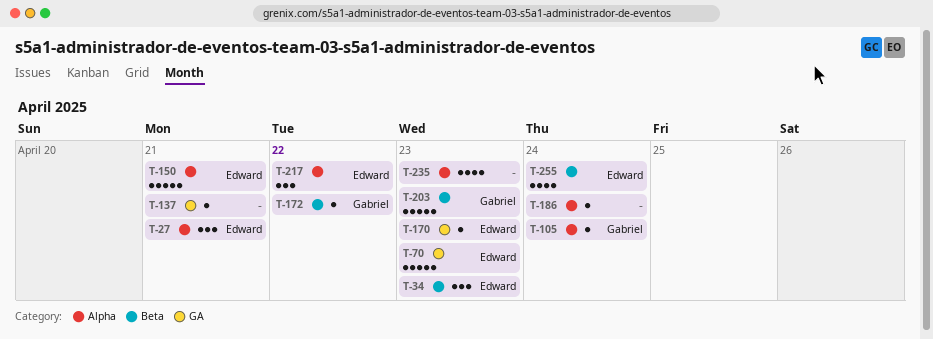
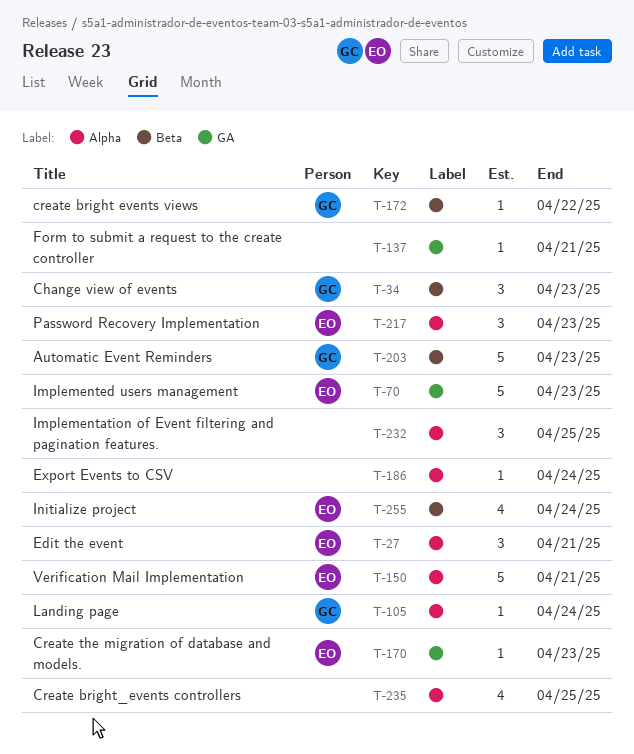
T-34, owner: Edward -> Gabriel
T-217, due: Apr 22 -> Apr 23
T-232: none -> present
T-235, due: Apr 23 -> Apr 25

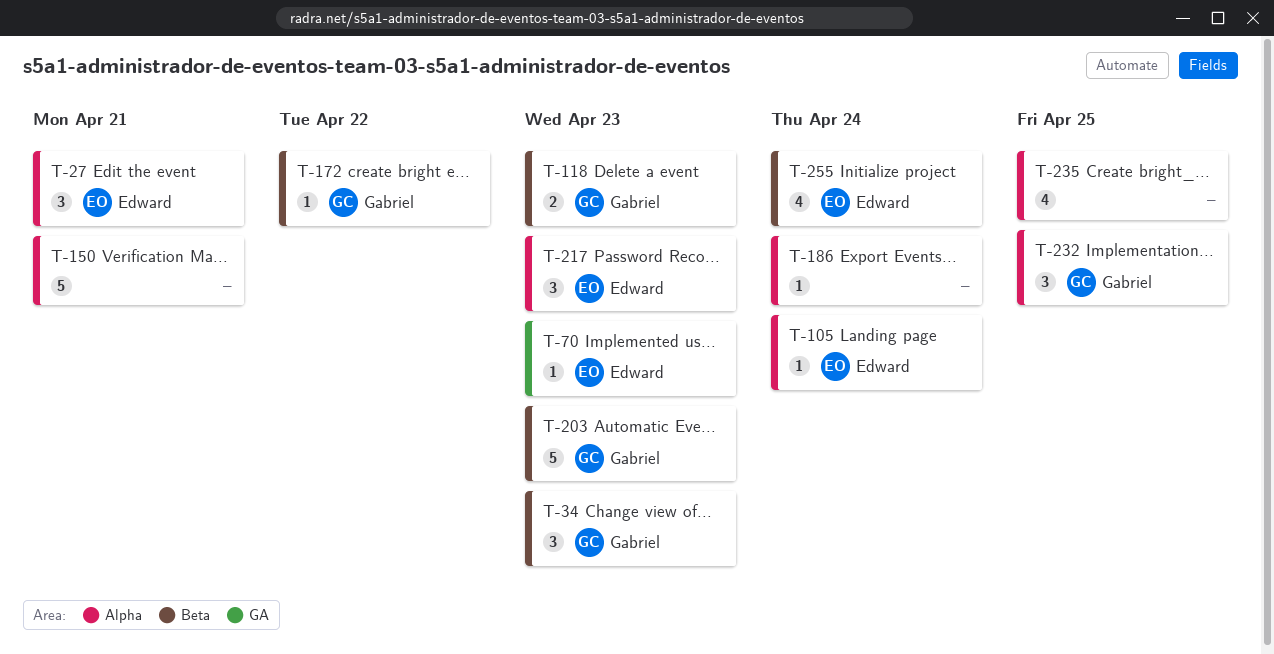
T-70, estimate: 5 -> 1
T-105, owner: Gabriel -> Edward
T-118: none -> present
T-137: present -> none
T-150, owner: Edward -> none
T-170: present -> none
T-232, owner: none -> Gabriel

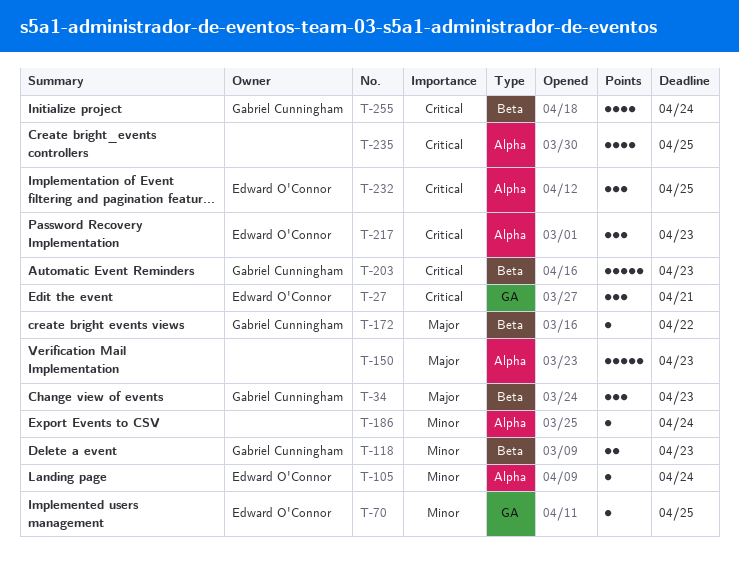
T-27, label: Alpha -> GA
T-70, due: Apr 23 -> Apr 25
T-150, due: Apr 21 -> Apr 23
T-232, owner: Gabriel Cunningham -> Edward O'Connor
T-255, owner: Edward O'Connor -> Gabriel Cunningham

